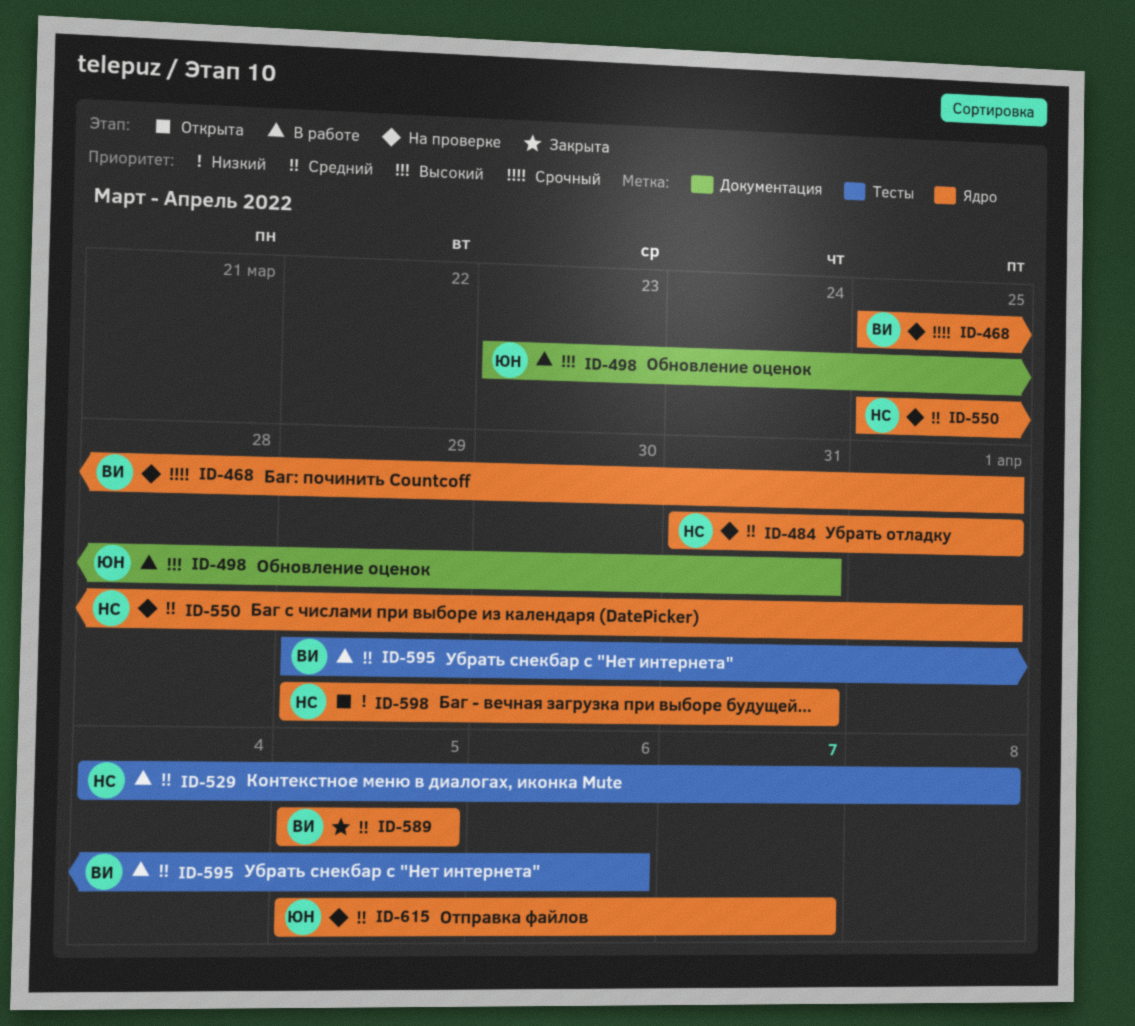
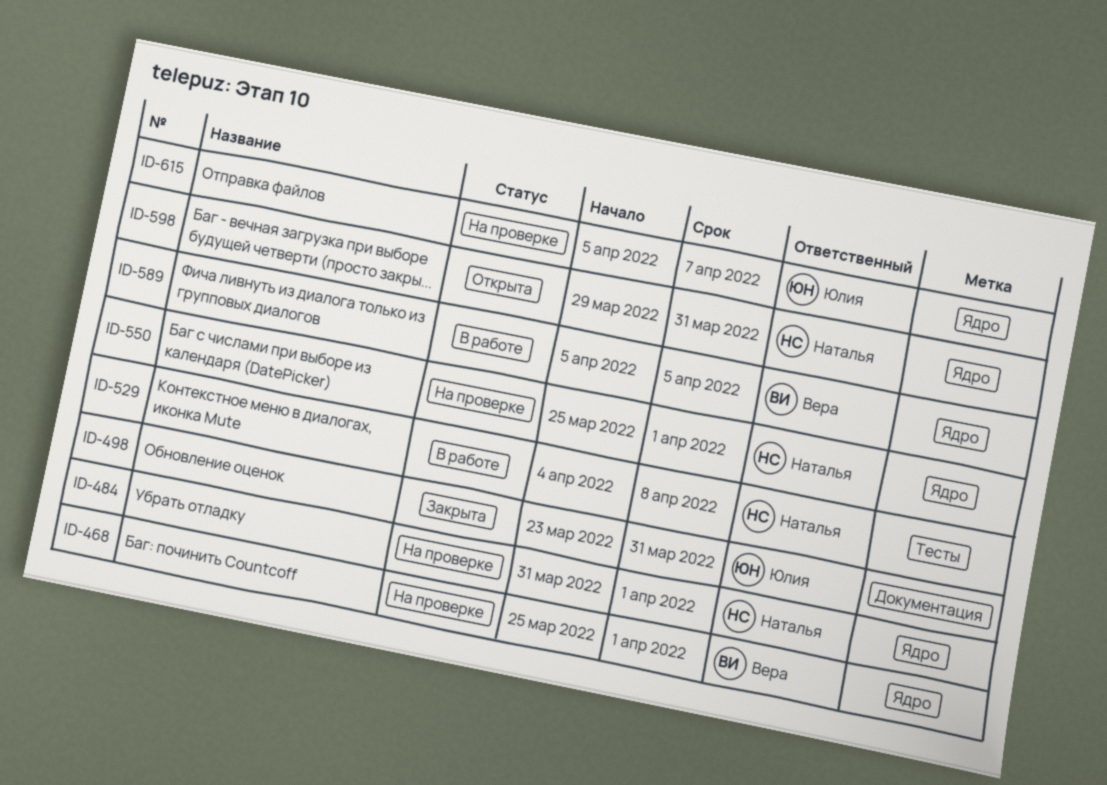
ID-498, status: В работе -> Закрыта
ID-589, status: Закрыта -> В работе
ID-595: present -> none

